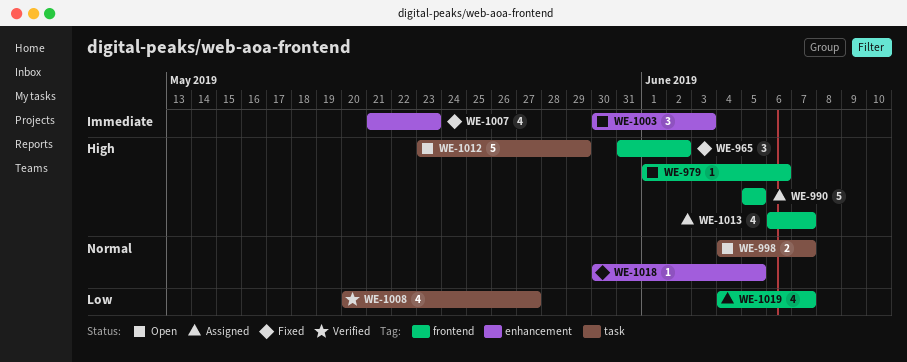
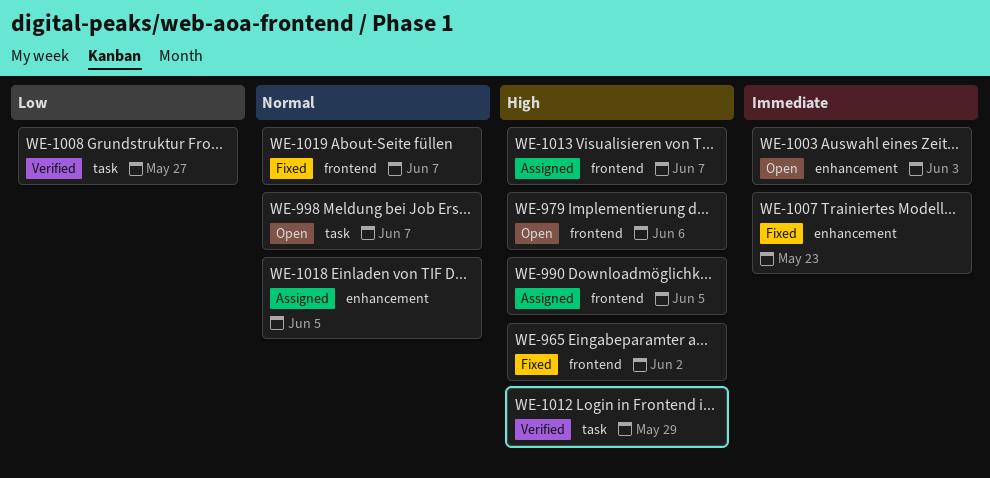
WE-1012, status: Open -> Verified
WE-1018, status: Fixed -> Assigned
WE-1019, status: Assigned -> Fixed
WE-1019, priority: Low -> Normal

